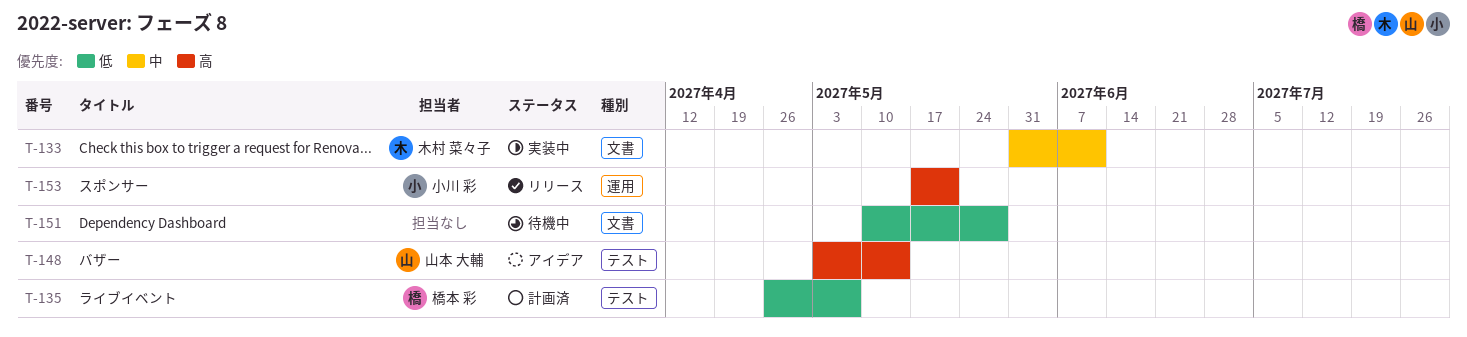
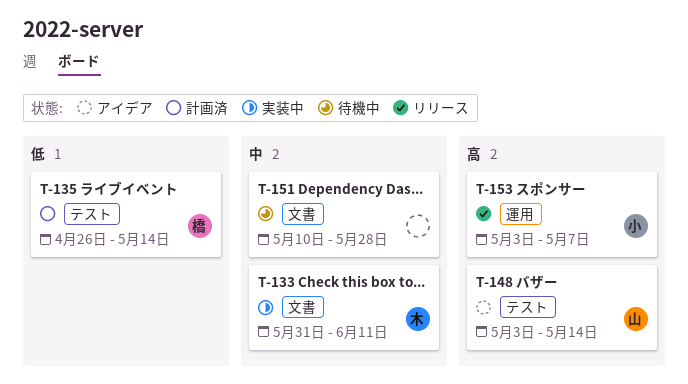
T-135, due: May 7 -> May 14
T-151, priority: 低 -> 中
T-153, start: May 17 -> May 3
T-153, due: May 21 -> May 7

